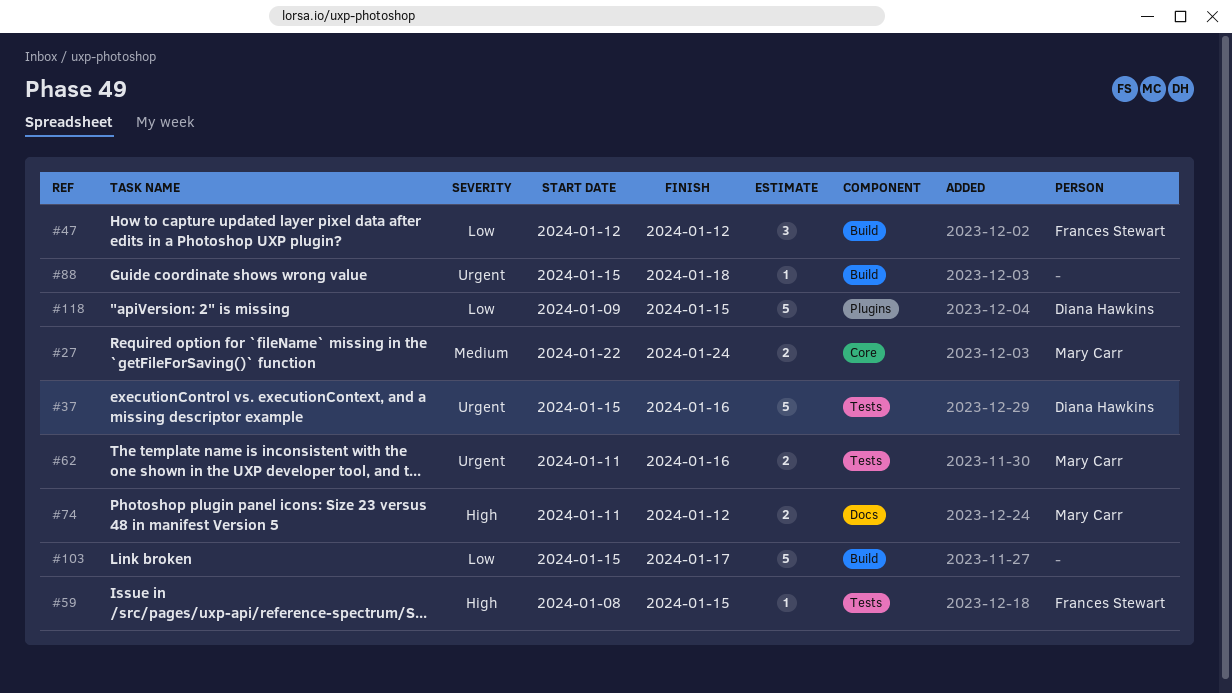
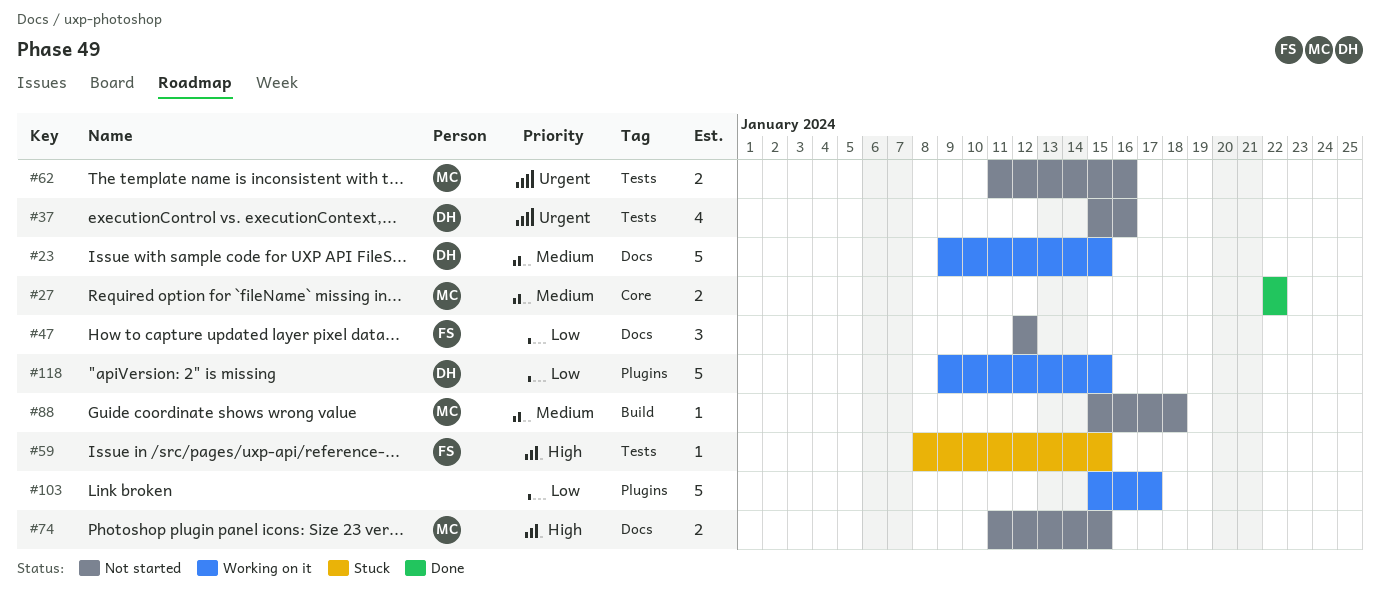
#23: none -> present
#27, due: Jan 24 -> Jan 22
#37, estimate: 5 -> 4
#47, label: Build -> Docs
#74, due: Jan 12 -> Jan 15
#88, owner: none -> Mary Carr
#88, priority: Urgent -> Medium
#103, label: Build -> Plugins

